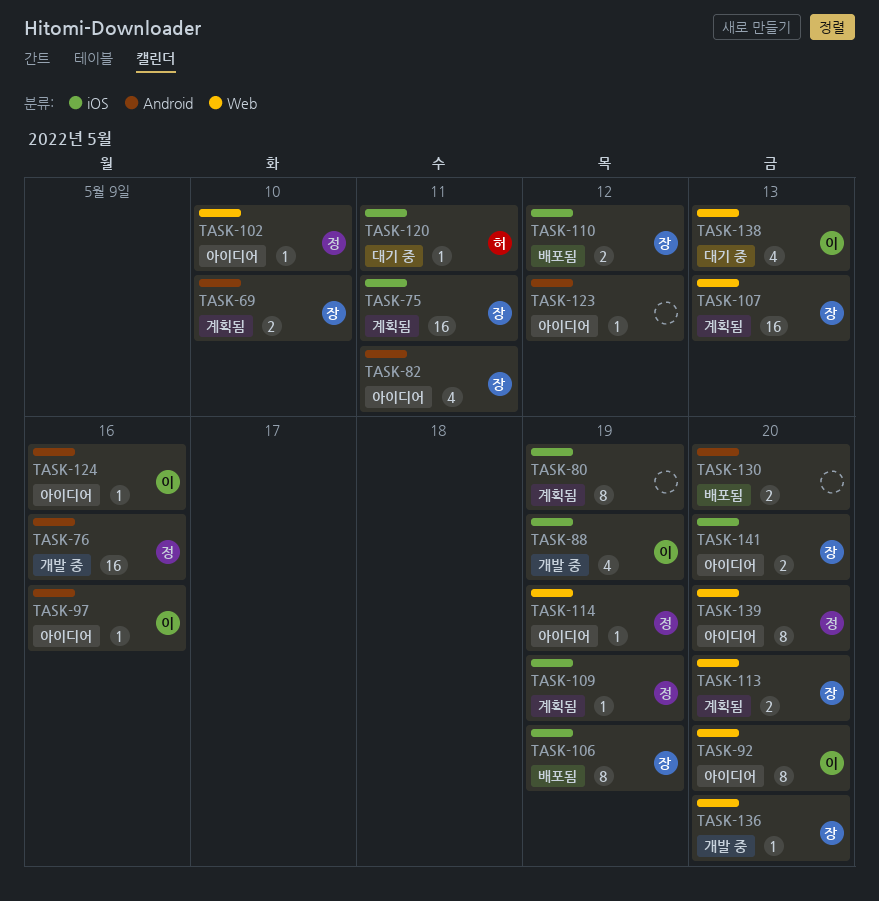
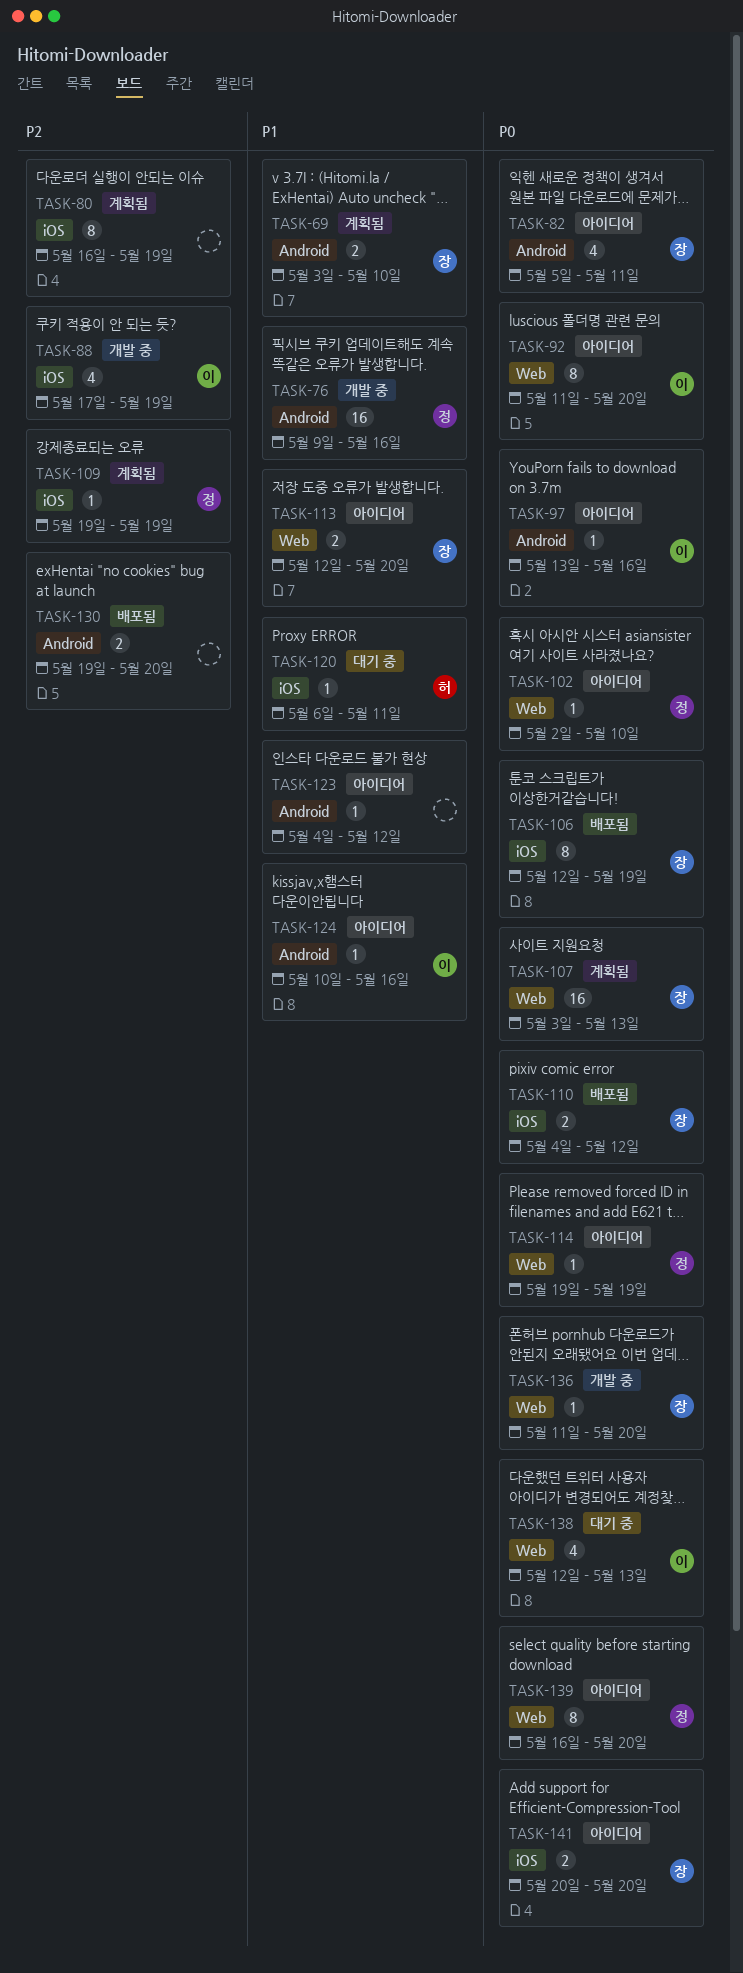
TASK-75: present -> none
TASK-113, status: 계획됨 -> 아이디어

